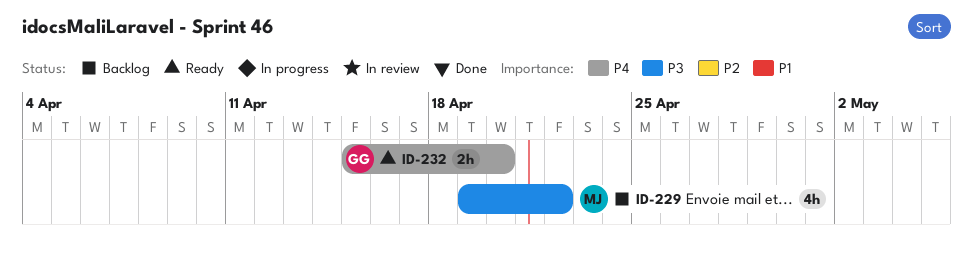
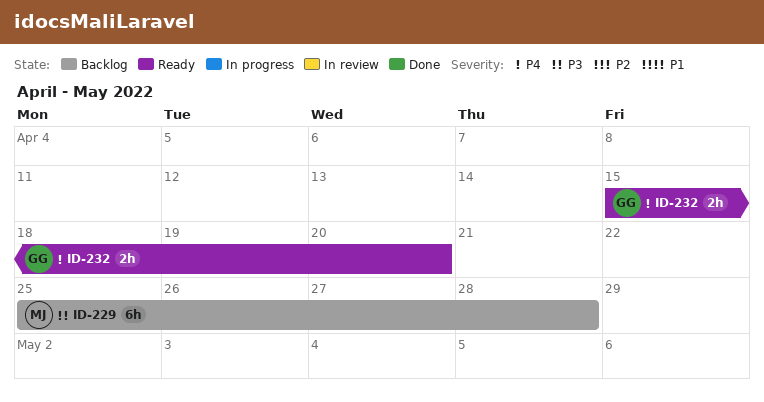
ID-229, estimate: 4h -> 6h
ID-229, start: Apr 19 -> Apr 25
ID-229, due: Apr 22 -> Apr 28

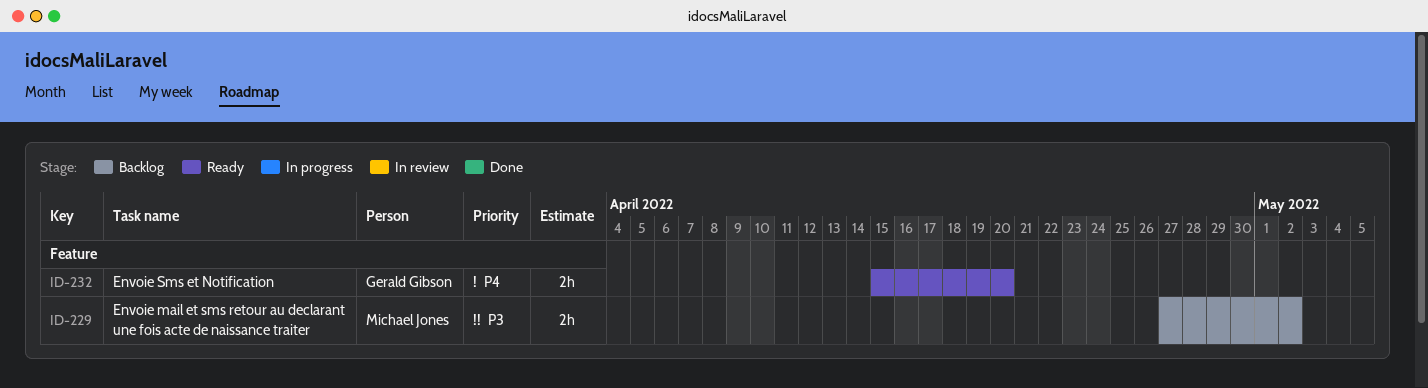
ID-229, estimate: 6h -> 2h
ID-229, start: Apr 25 -> Apr 27
ID-229, due: Apr 28 -> May 2

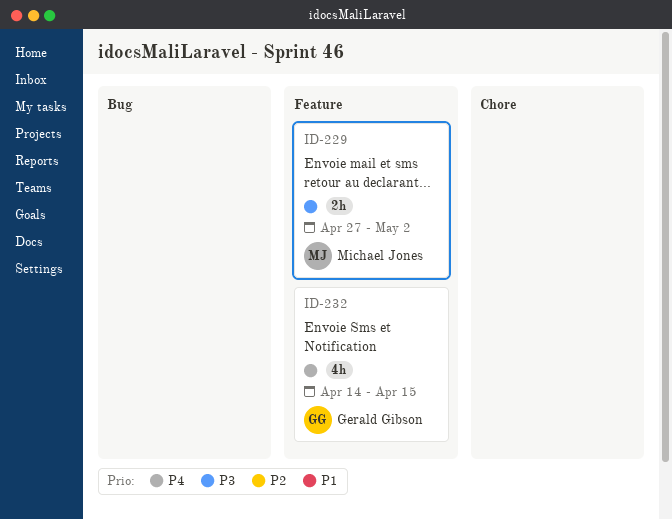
ID-232, estimate: 2h -> 4h
ID-232, start: Apr 15 -> Apr 14
ID-232, due: Apr 20 -> Apr 15

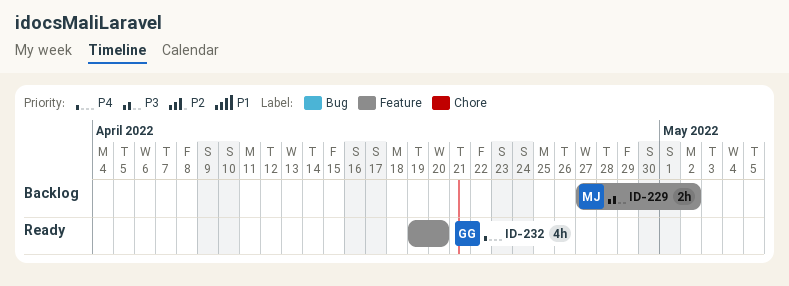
ID-232, start: Apr 14 -> Apr 19
ID-232, due: Apr 15 -> Apr 20

